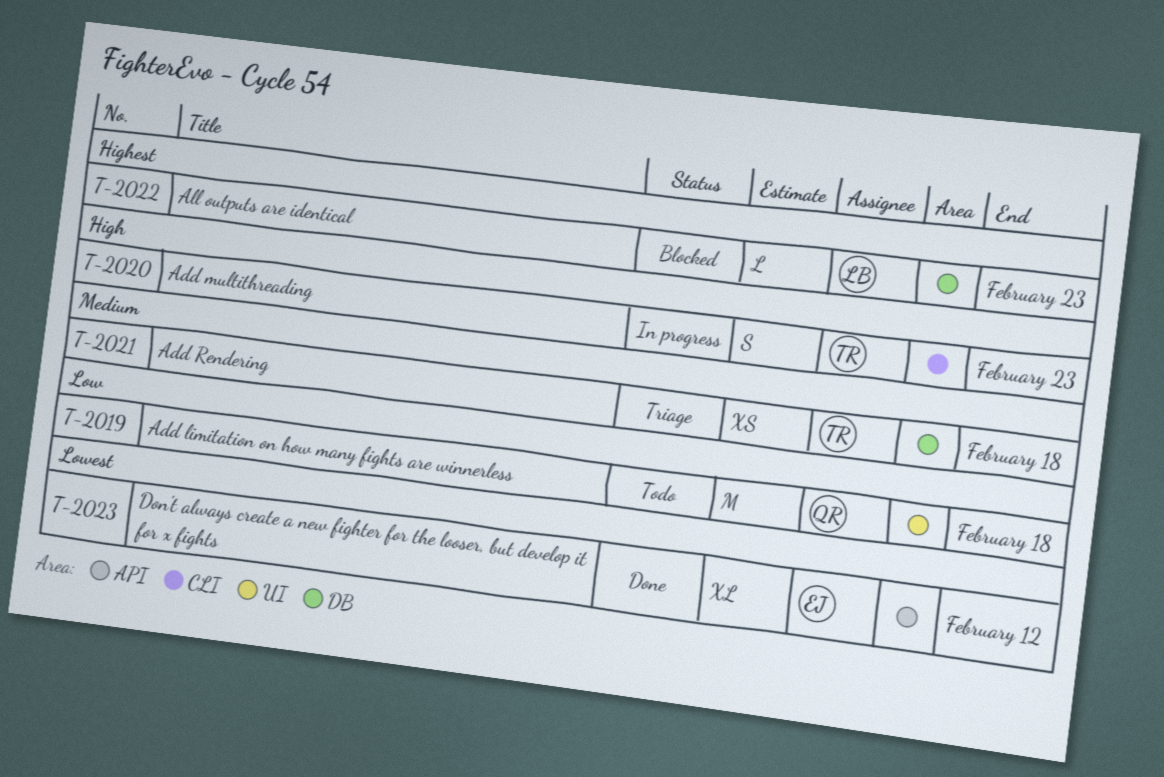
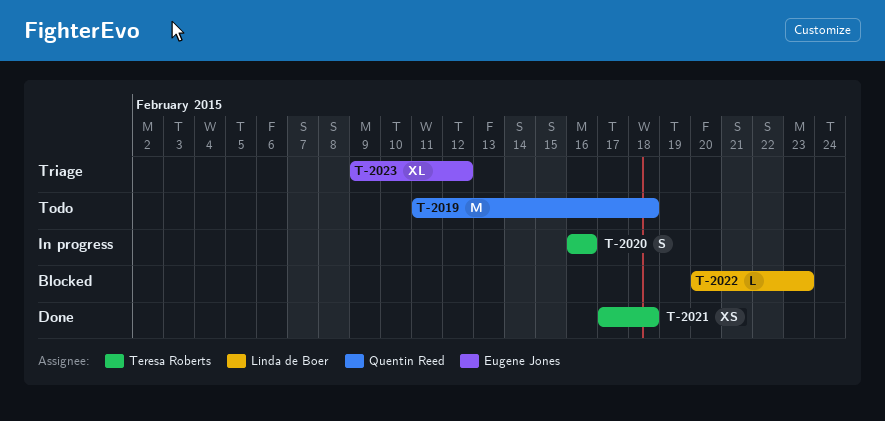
T-2020, due: Feb 23 -> Feb 16
T-2021, status: Triage -> Done
T-2023, status: Done -> Triage

